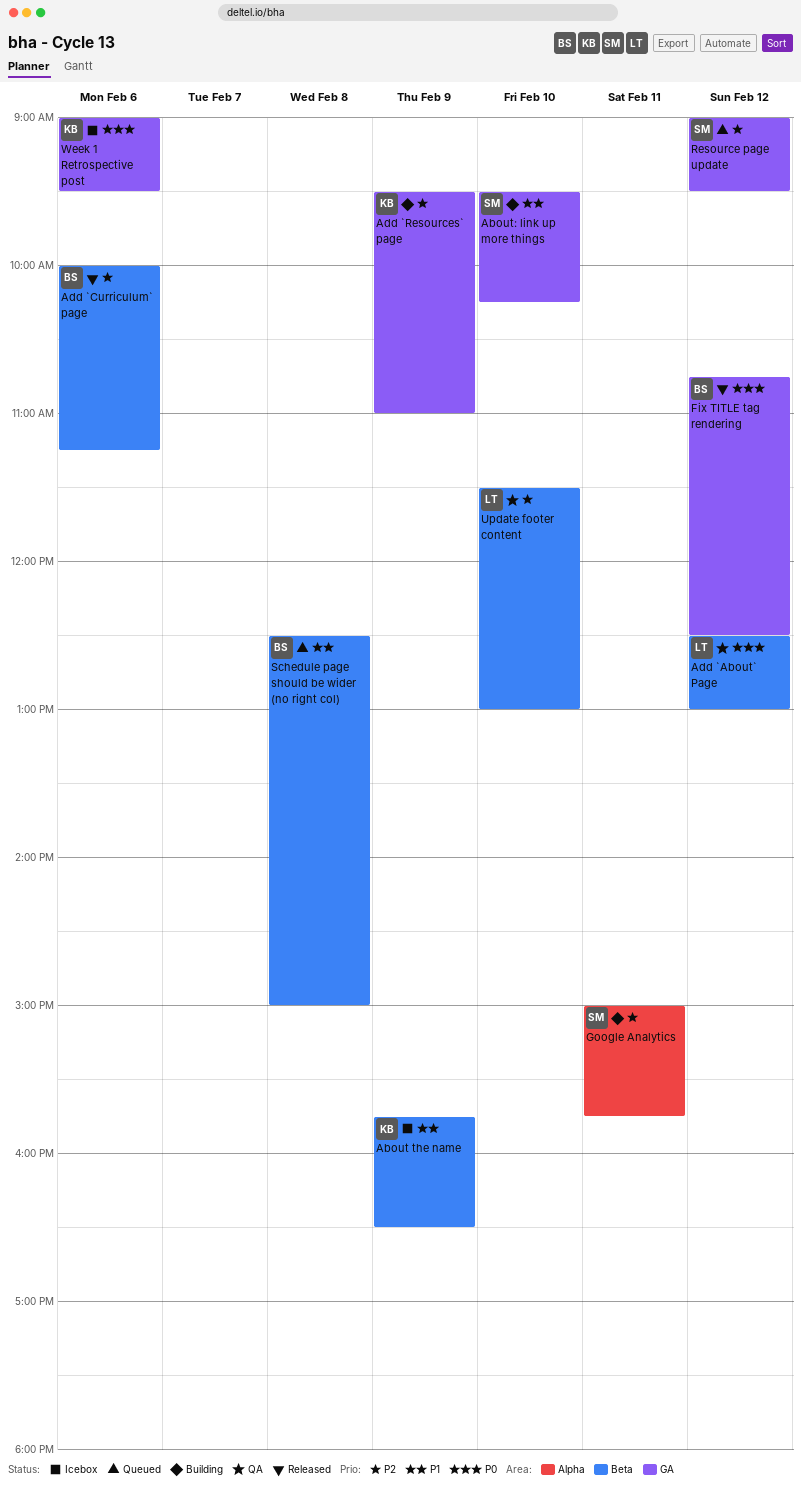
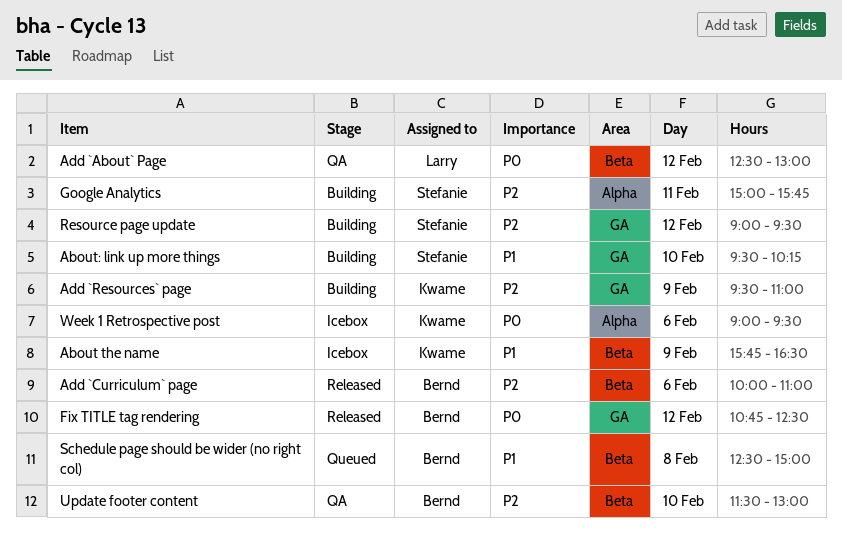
Add `Curriculum` page, ends: 11:15 -> 11:00
Resource page update, status: Queued -> Building
Update footer content, owner: Larry -> Bernd
Week 1 Retrospective post, label: GA -> Alpha

